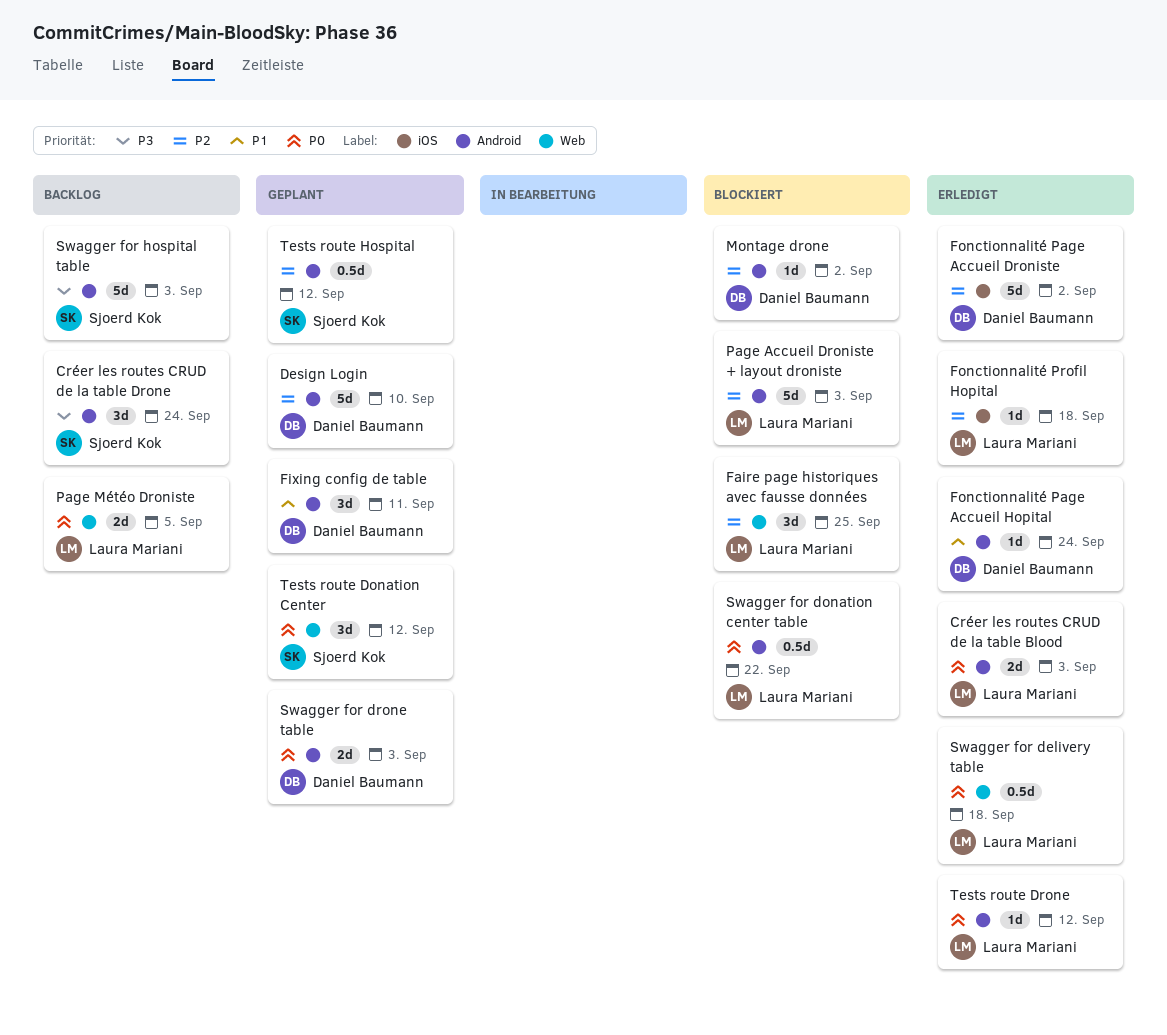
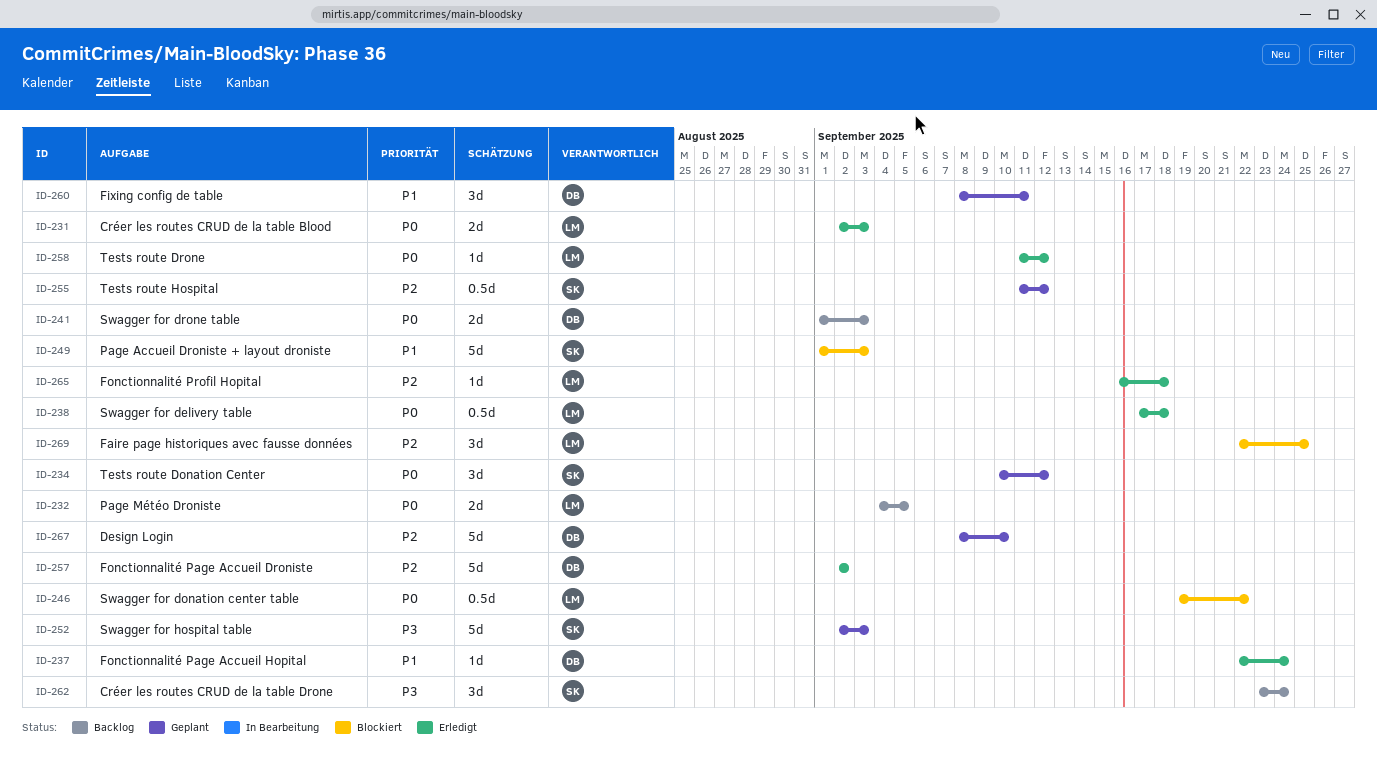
Montage drone: present -> none
Page Accueil Droniste + layout droniste, owner: Laura Mariani -> Sjoerd Kok
Page Accueil Droniste + layout droniste, priority: P2 -> P1
Swagger for drone table, status: Geplant -> Backlog
Swagger for hospital table, status: Backlog -> Geplant

